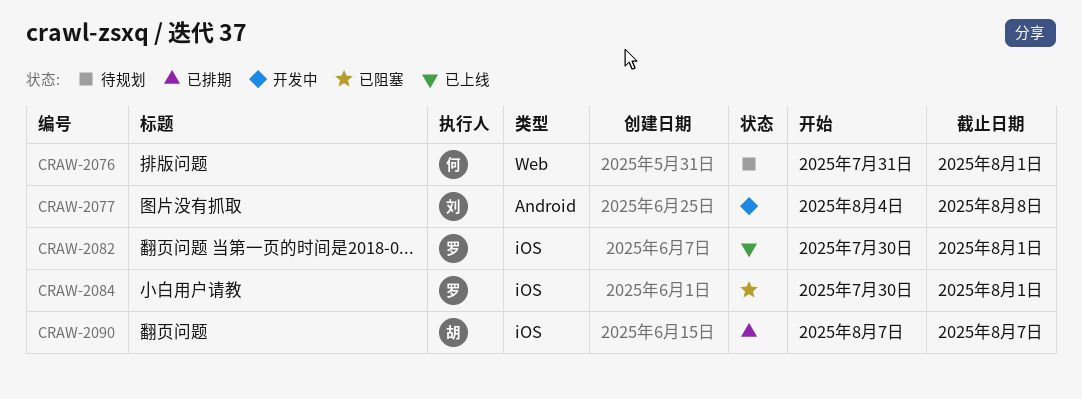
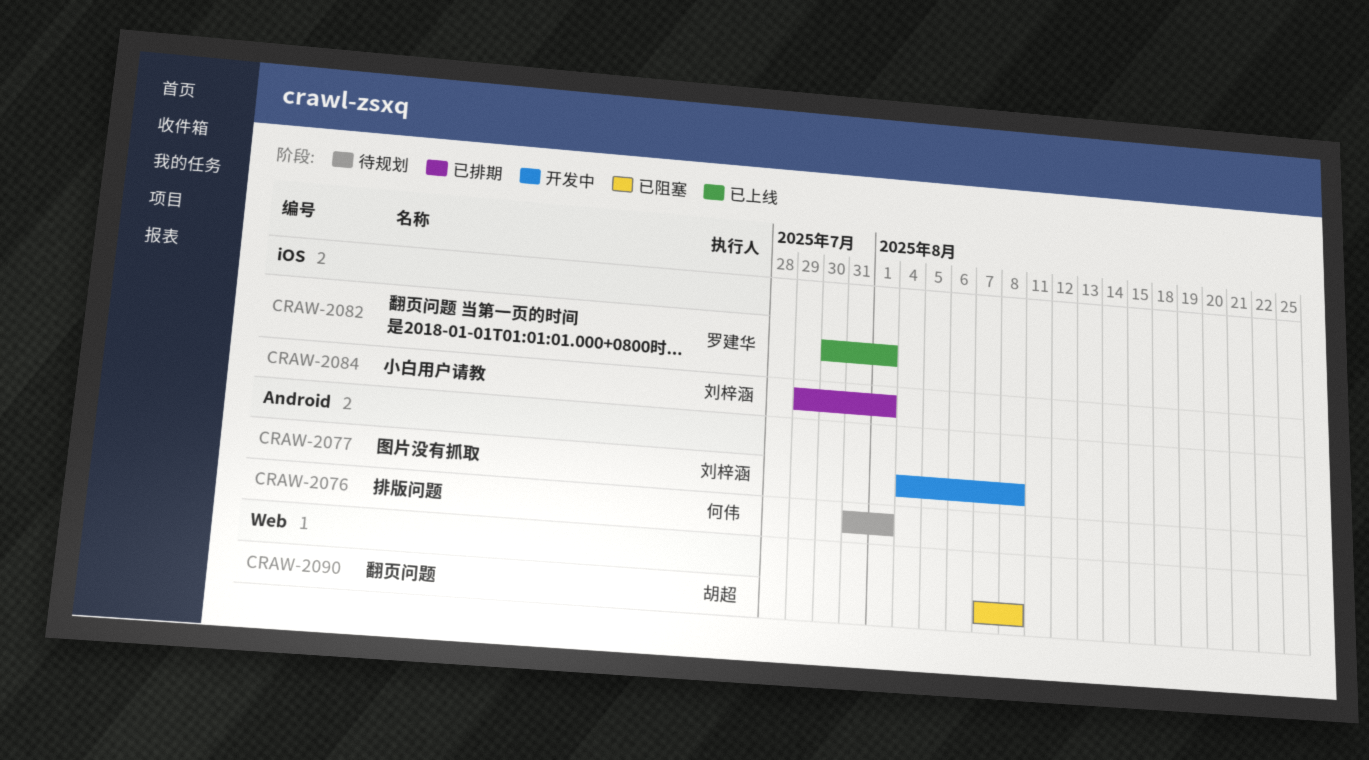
CRAW-2076, label: Web -> Android
CRAW-2084, status: 已阻塞 -> 已排期
CRAW-2084, owner: 罗建华 -> 刘梓涵
CRAW-2084, start: Jul 30 -> Jul 29
CRAW-2090, status: 已排期 -> 已阻塞
CRAW-2090, label: iOS -> Web
CRAW-2090, due: Aug 7 -> Aug 8

